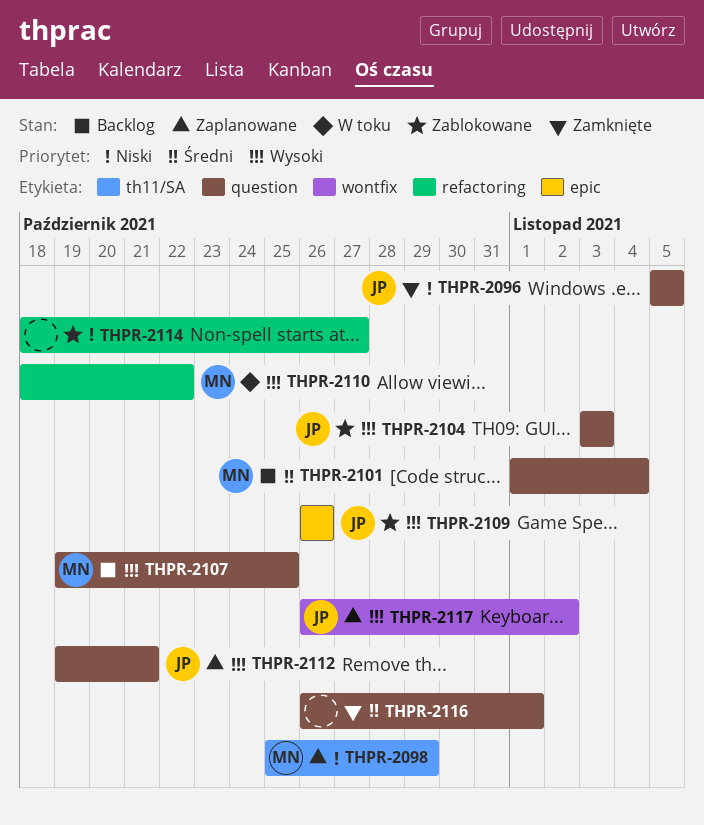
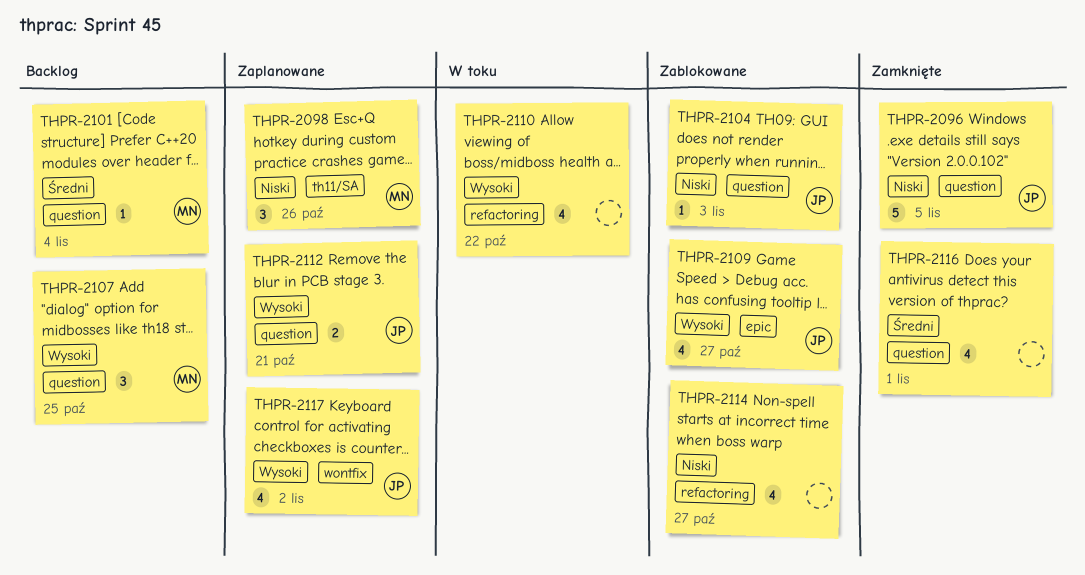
THPR-2098, due: Oct 29 -> Oct 26
THPR-2104, priority: Wysoki -> Niski
THPR-2109, due: Oct 26 -> Oct 27
THPR-2110, owner: MN -> none

